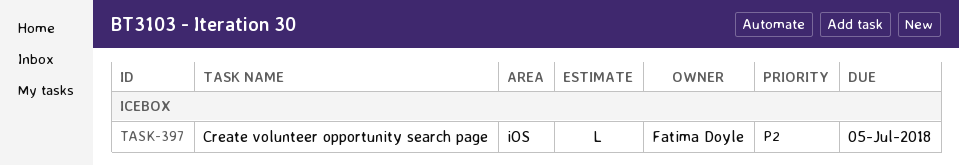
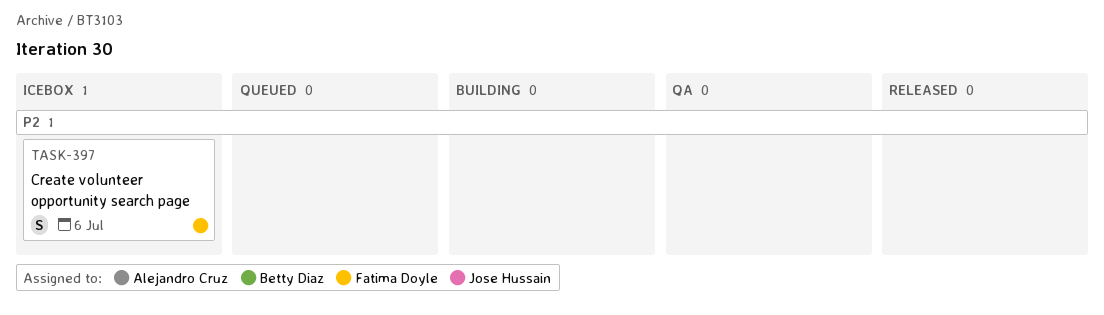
TASK-397, estimate: L -> S
TASK-397, due: Jul 5 -> Jul 6

